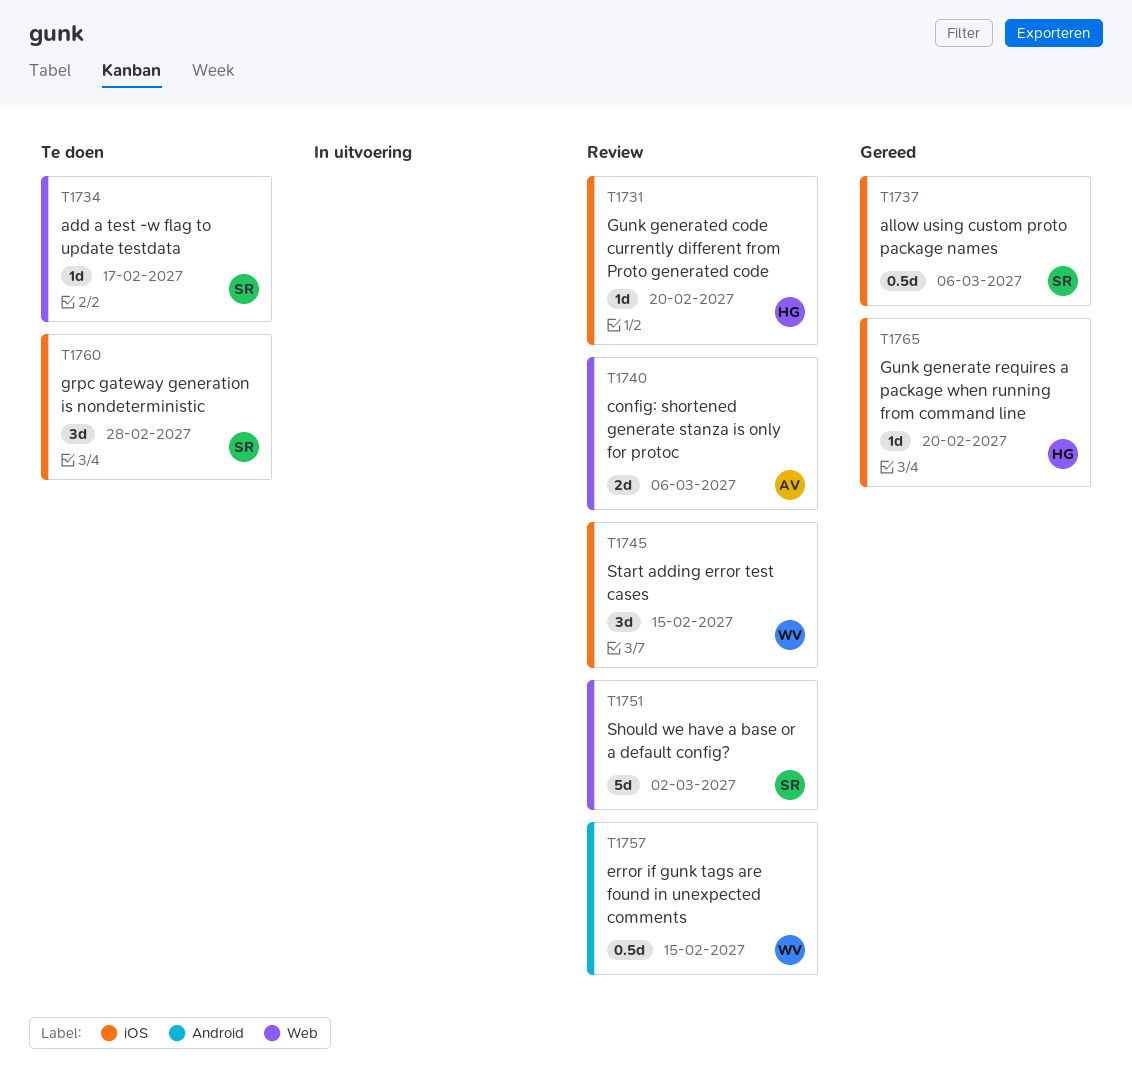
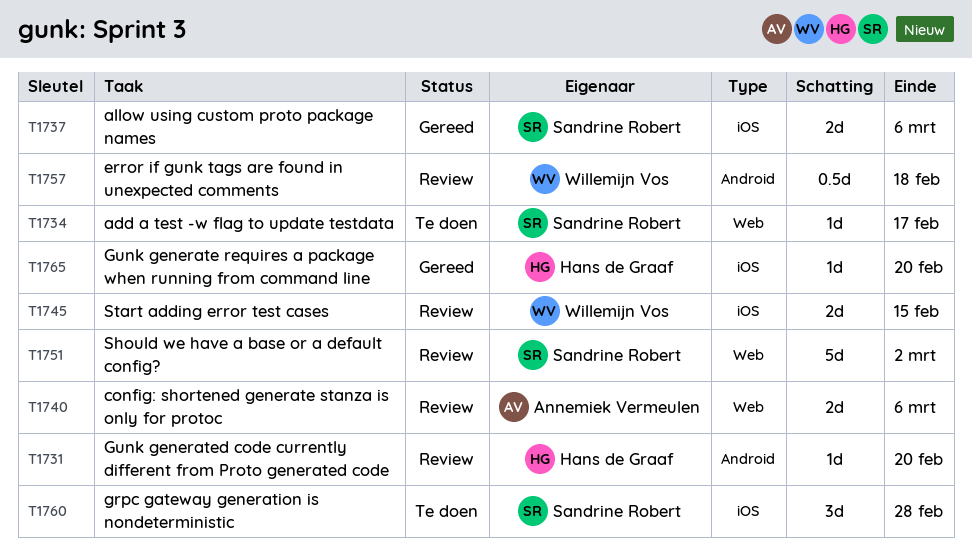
T1731, label: iOS -> Android
T1737, estimate: 0.5d -> 2d
T1745, estimate: 3d -> 2d
T1757, due: Feb 15 -> Feb 18

